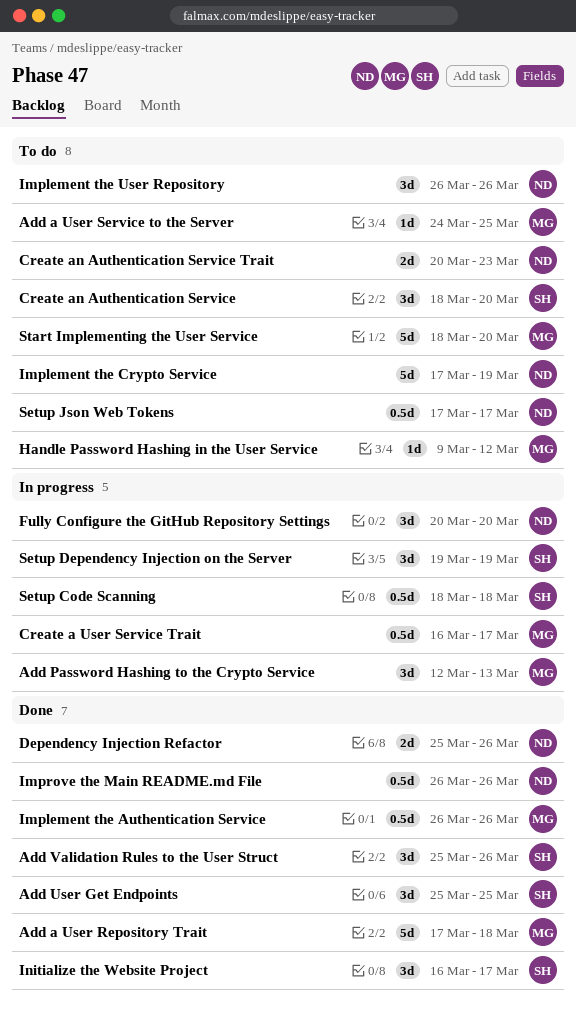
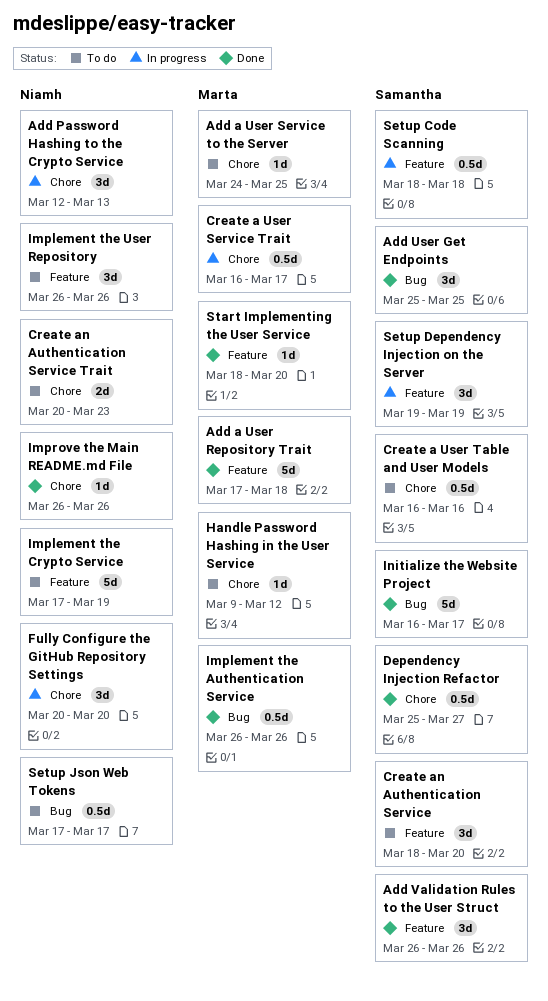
Add Password Hashing to the Crypto Service, owner: Marta -> Niamh
Add Validation Rules to the User Struct, start: Mar 25 -> Mar 26
Create a User Table and User Models: none -> present
Dependency Injection Refactor, owner: Niamh -> Samantha
Dependency Injection Refactor, estimate: 2d -> 0.5d
Dependency Injection Refactor, due: Mar 26 -> Mar 27
Improve the Main README.md File, estimate: 0.5d -> 1d
Initialize the Website Project, estimate: 3d -> 5d
Start Implementing the User Service, status: To do -> Done
Start Implementing the User Service, estimate: 5d -> 1d

